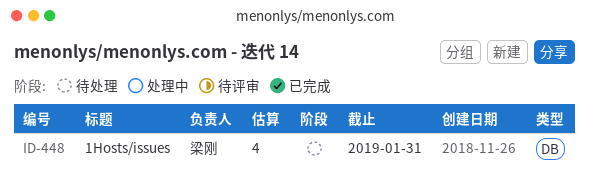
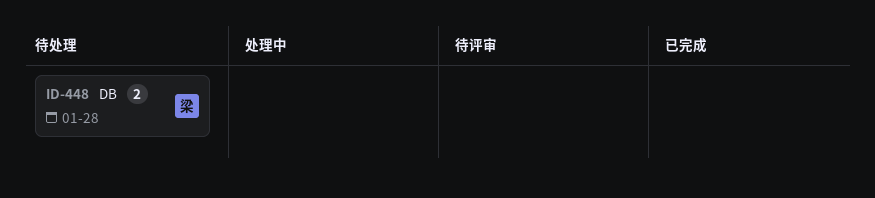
ID-448, estimate: 4 -> 2
ID-448, due: Jan 31 -> Jan 28

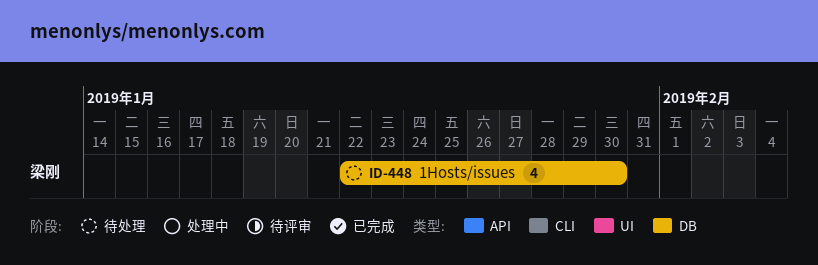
ID-448, estimate: 2 -> 4
ID-448, due: Jan 28 -> Jan 30

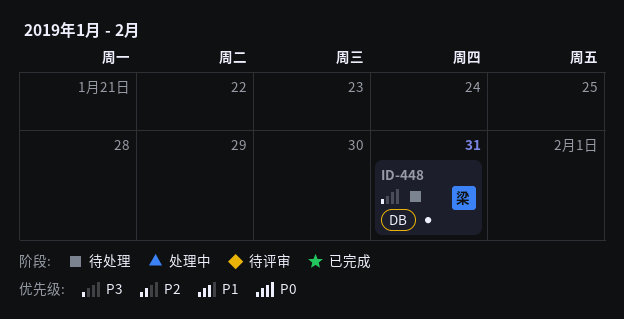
ID-448, estimate: 4 -> 1
ID-448, due: Jan 30 -> Jan 31

